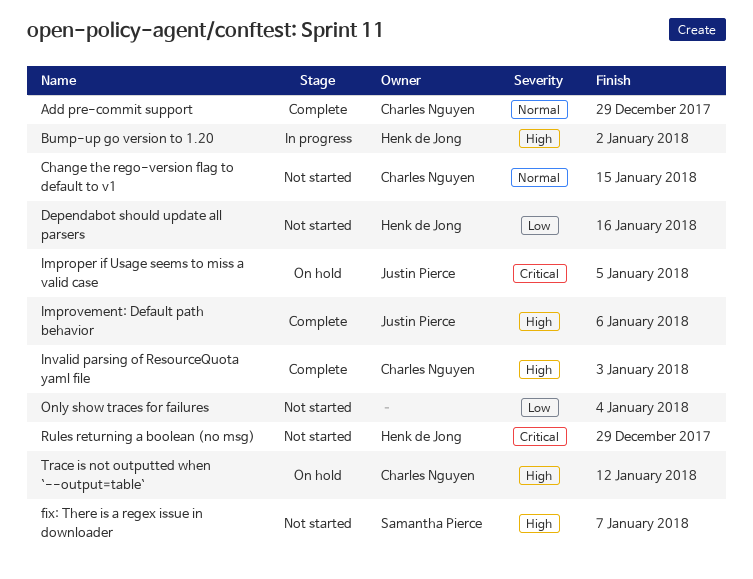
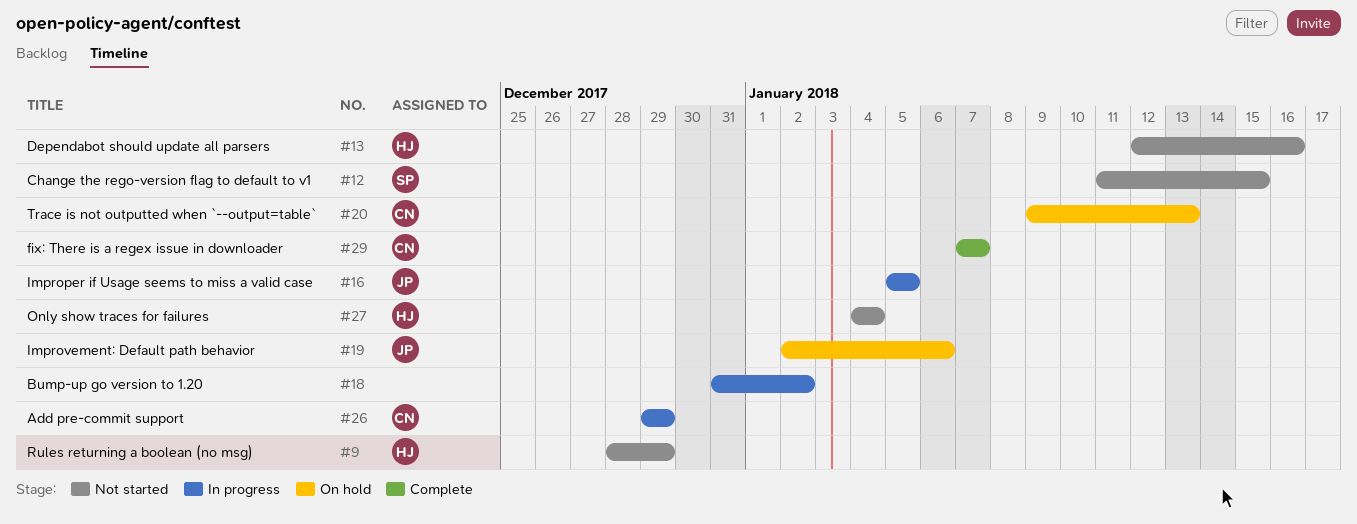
Add pre-commit support, status: Complete -> In progress
Bump-up go version to 1.20, owner: Henk de Jong -> none
Change the rego-version flag to default to v1, owner: Charles Nguyen -> Samantha Pierce
fix: There is a regex issue in downloader, status: Not started -> Complete
fix: There is a regex issue in downloader, owner: Samantha Pierce -> Charles Nguyen
Improper if Usage seems to miss a valid case, status: On hold -> In progress
Improvement: Default path behavior, status: Complete -> On hold
Invalid parsing of ResourceQuota yaml file: present -> none
Only show traces for failures, owner: none -> Henk de Jong
Trace is not outputted when `--output=table`, due: Jan 12 -> Jan 13

